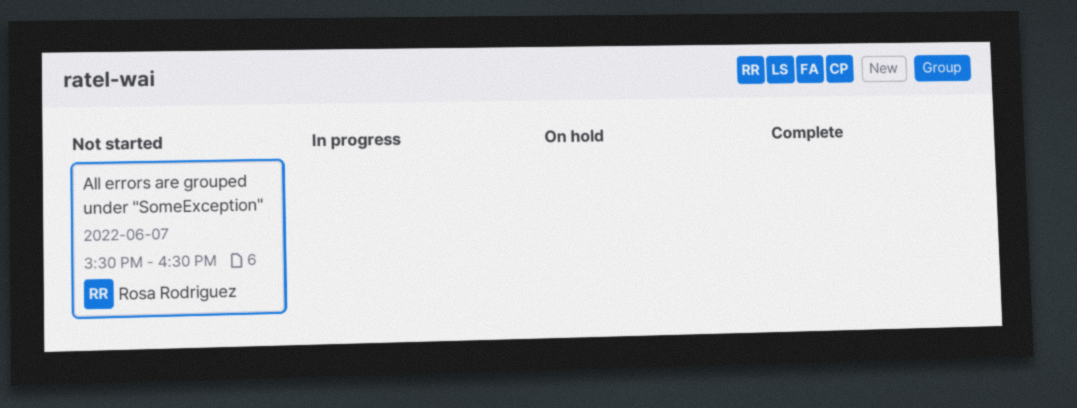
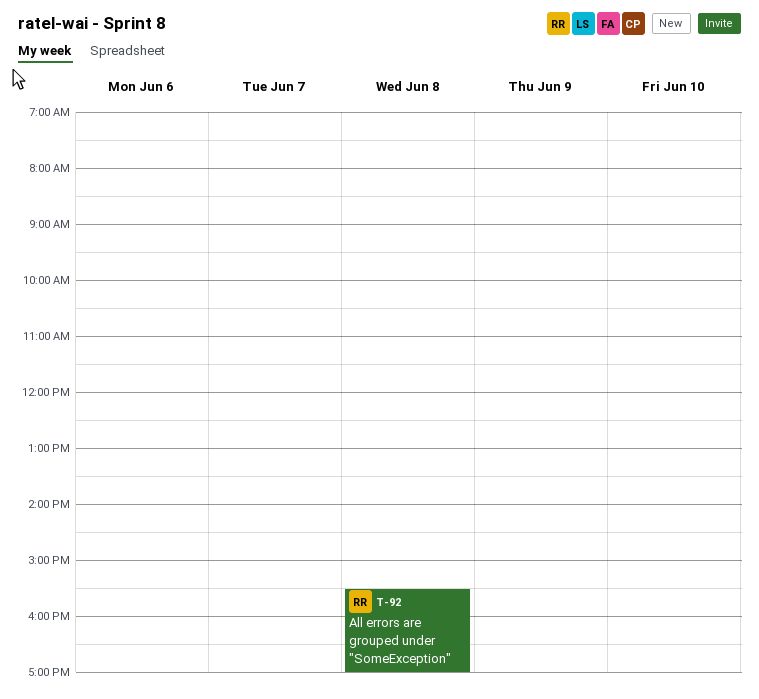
All errors are grouped under "SomeException", day: Jun 7 -> Jun 8
All errors are grouped under "SomeException", ends: 16:30 -> 17:00

